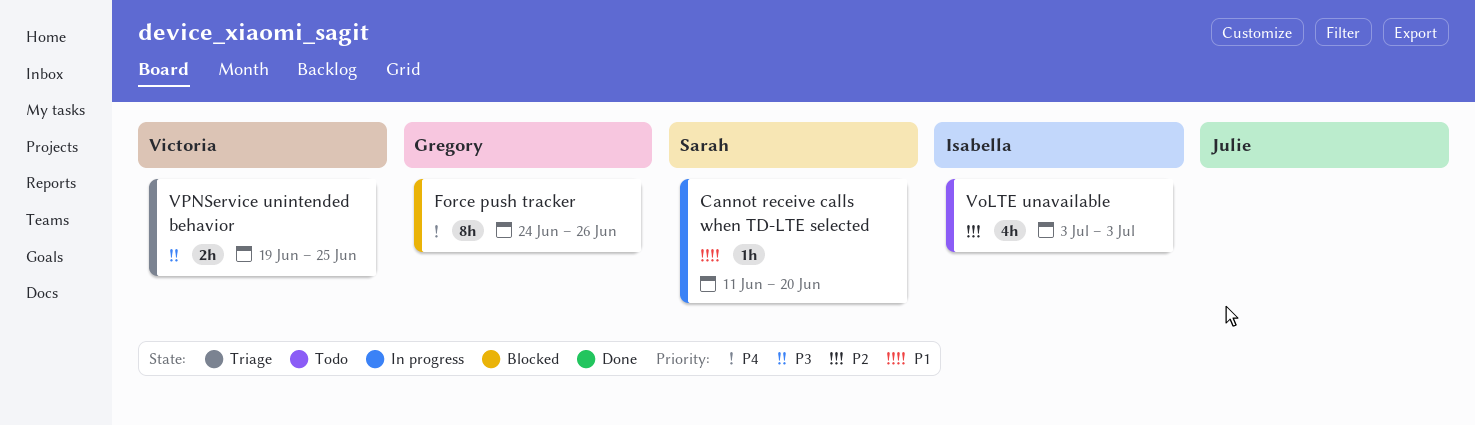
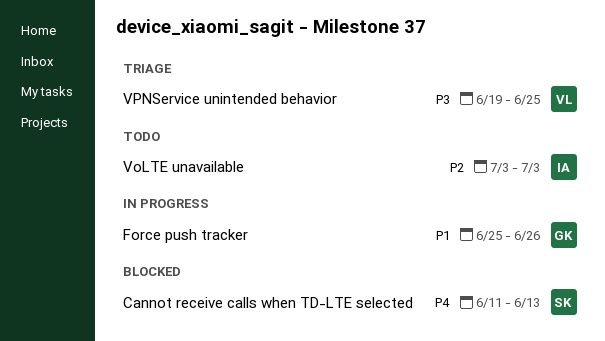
Cannot receive calls when TD-LTE selected, status: In progress -> Blocked
Cannot receive calls when TD-LTE selected, priority: P1 -> P4
Cannot receive calls when TD-LTE selected, due: Jun 20 -> Jun 13
Force push tracker, status: Blocked -> In progress
Force push tracker, priority: P4 -> P1
Force push tracker, start: Jun 24 -> Jun 25

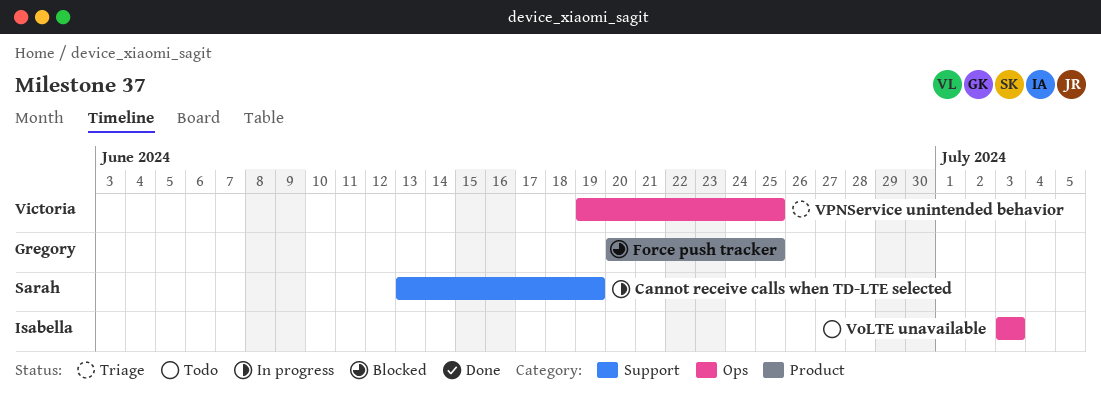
Cannot receive calls when TD-LTE selected, status: Blocked -> In progress
Cannot receive calls when TD-LTE selected, start: Jun 11 -> Jun 13
Cannot receive calls when TD-LTE selected, due: Jun 13 -> Jun 19
Force push tracker, status: In progress -> Blocked
Force push tracker, start: Jun 25 -> Jun 20
Force push tracker, due: Jun 26 -> Jun 25

